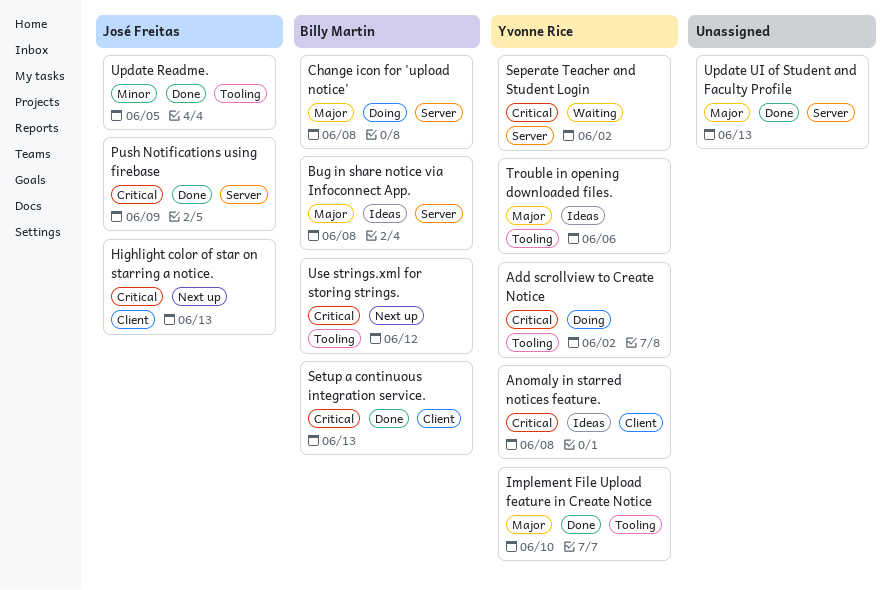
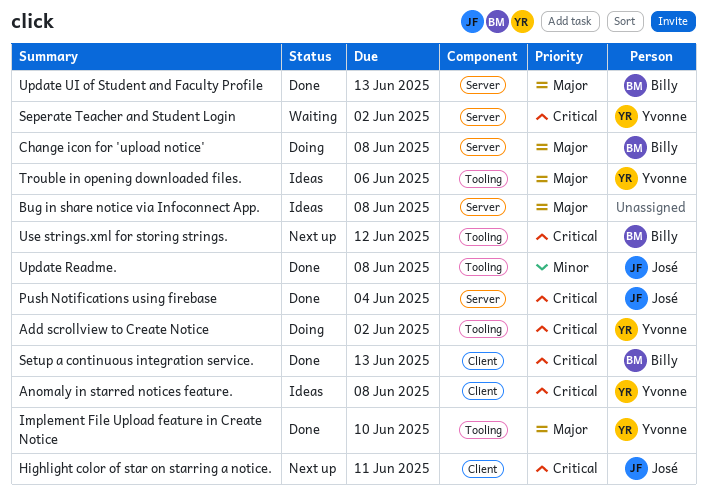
Bug in share notice via Infoconnect App., owner: Billy Martin -> none
Highlight color of star on starring a notice., due: Jun 13 -> Jun 11
Push Notifications using firebase, due: Jun 9 -> Jun 4
Update Readme., due: Jun 5 -> Jun 8
Update UI of Student and Faculty Profile, owner: none -> Billy Martin

